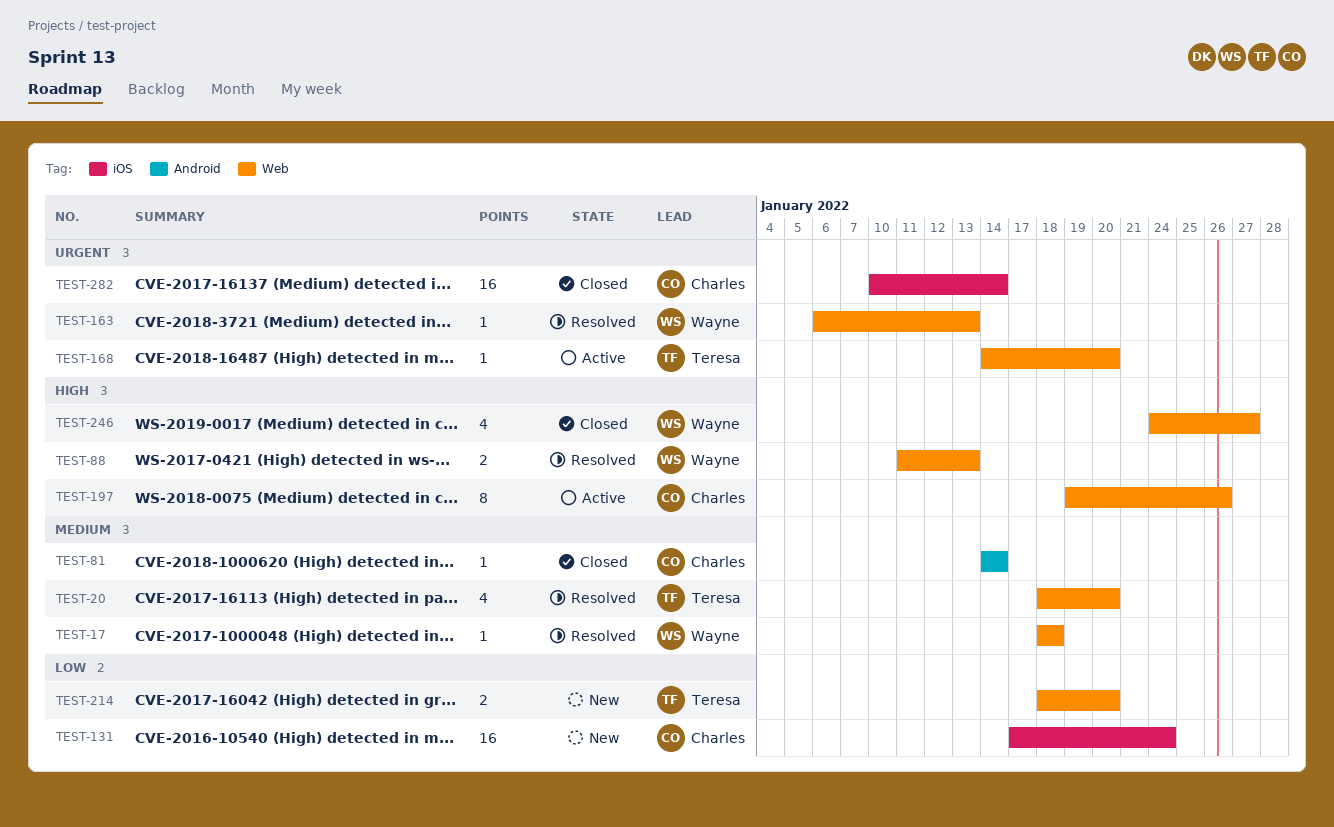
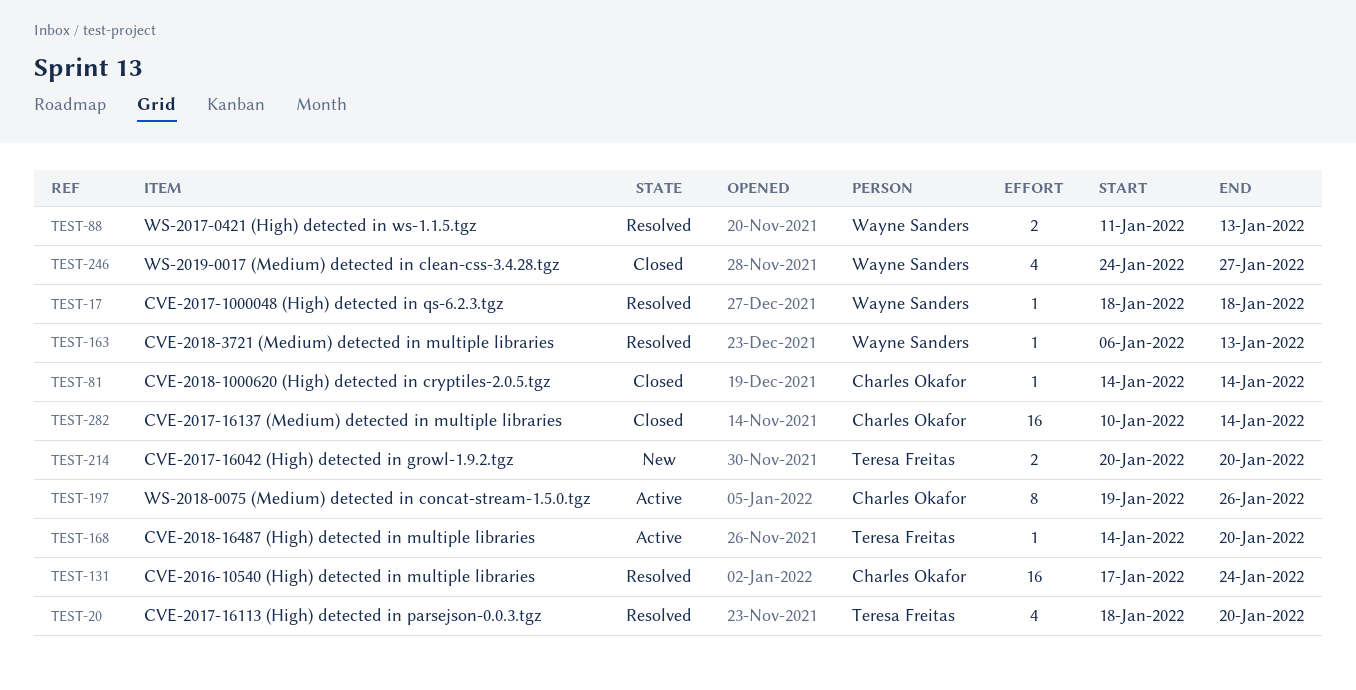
TEST-131, status: New -> Resolved
TEST-214, start: Jan 18 -> Jan 20

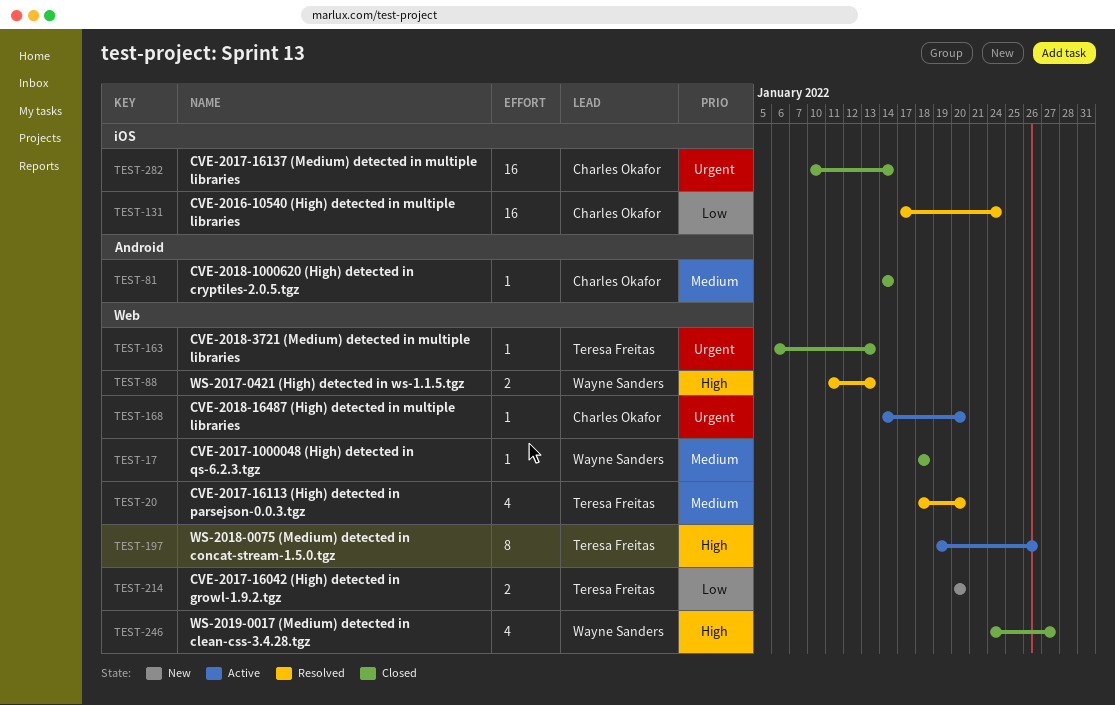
TEST-17, status: Resolved -> Closed
TEST-163, status: Resolved -> Closed
TEST-163, owner: Wayne Sanders -> Teresa Freitas
TEST-168, owner: Teresa Freitas -> Charles Okafor
TEST-197, owner: Charles Okafor -> Teresa Freitas

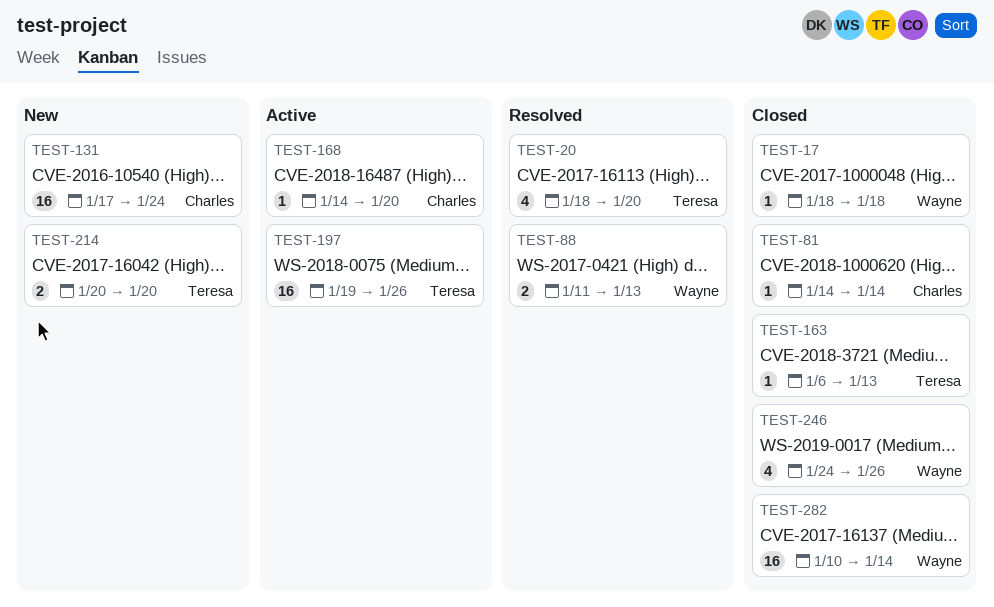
TEST-131, status: Resolved -> New
TEST-197, estimate: 8 -> 16
TEST-246, due: Jan 27 -> Jan 26
TEST-282, owner: Charles Okafor -> Wayne Sanders

